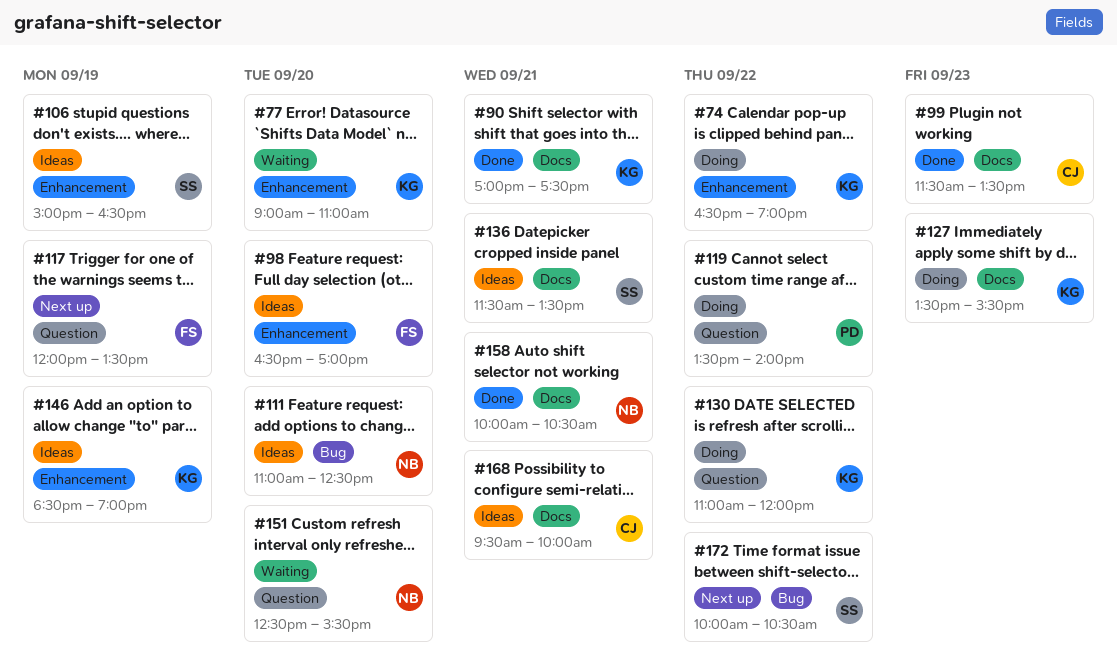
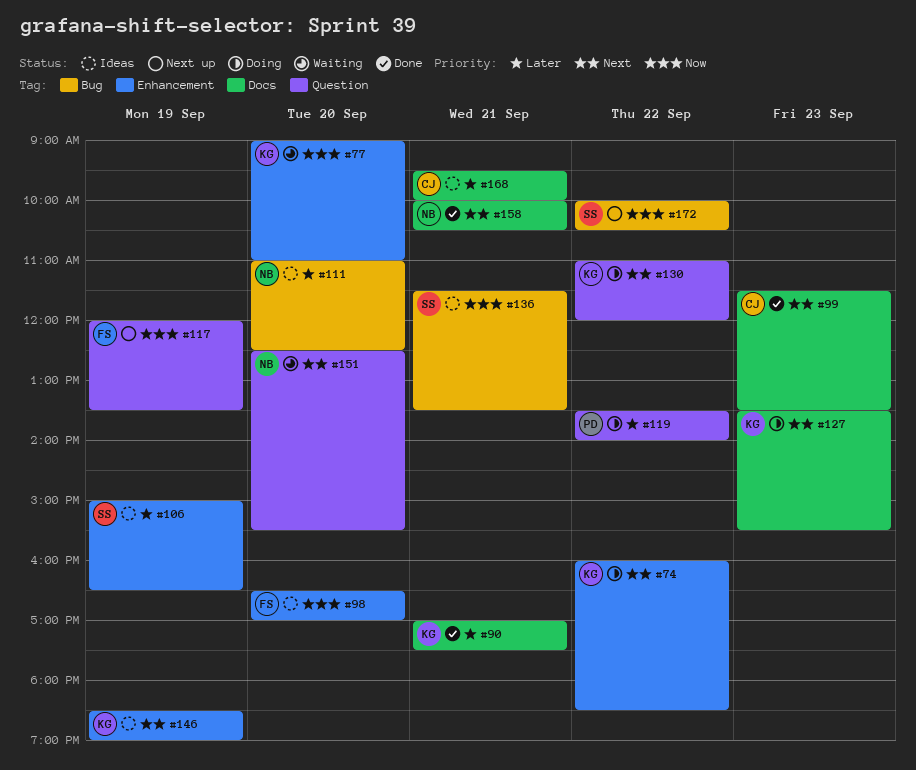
#74, begins: 16:30 -> 16:00
#74, ends: 19:00 -> 18:30
#136, label: Docs -> Bug

